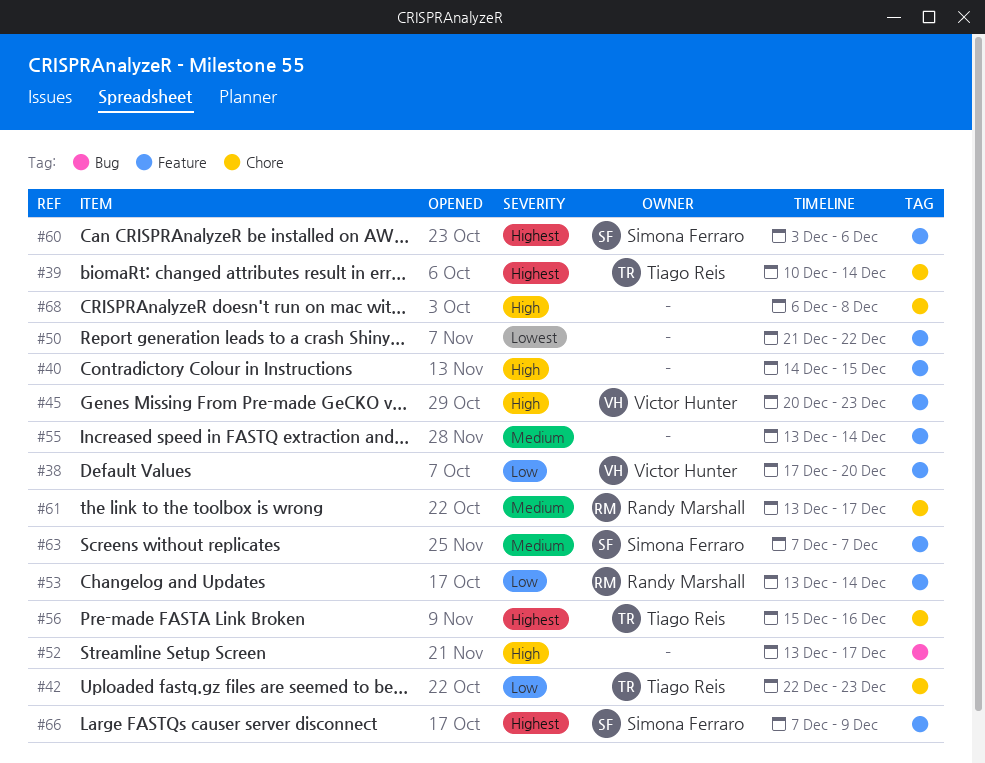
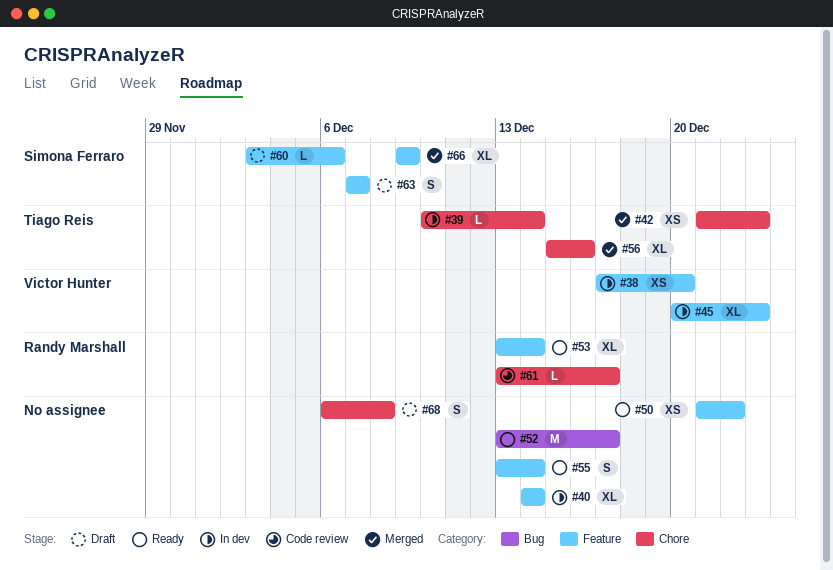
#40, due: Dec 15 -> Dec 14
#42, start: Dec 22 -> Dec 21
#66, start: Dec 7 -> Dec 9

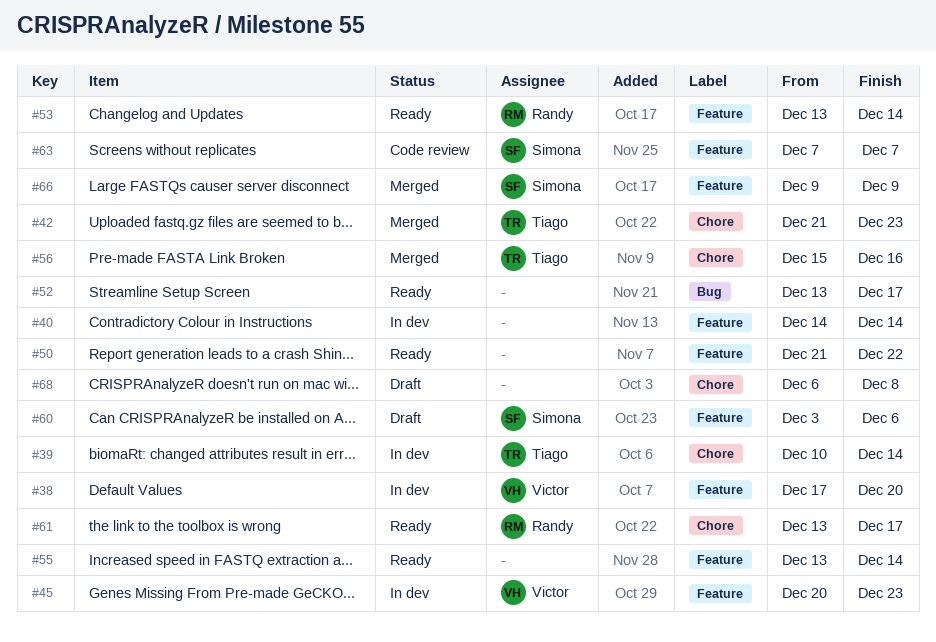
#61, status: Code review -> Ready
#63, status: Draft -> Code review

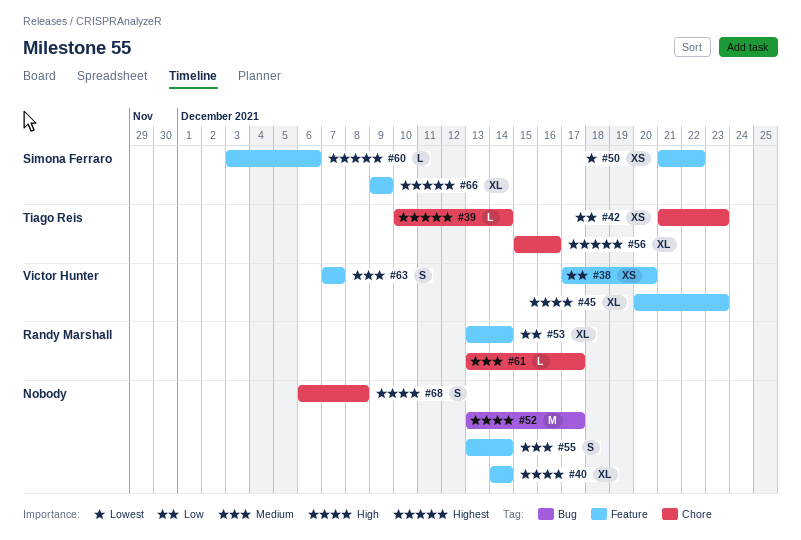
#50, owner: none -> Simona Ferraro
#63, owner: Simona Ferraro -> Victor Hunter

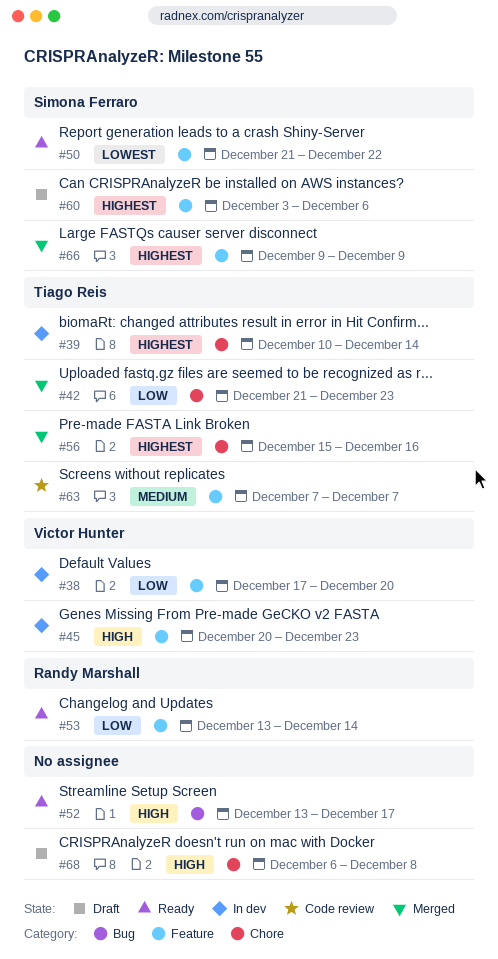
#40: present -> none
#55: present -> none
#61: present -> none
#63, owner: Victor Hunter -> Tiago Reis

